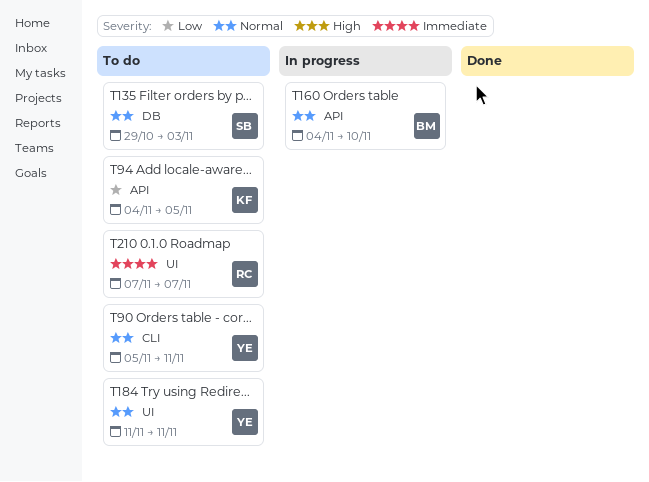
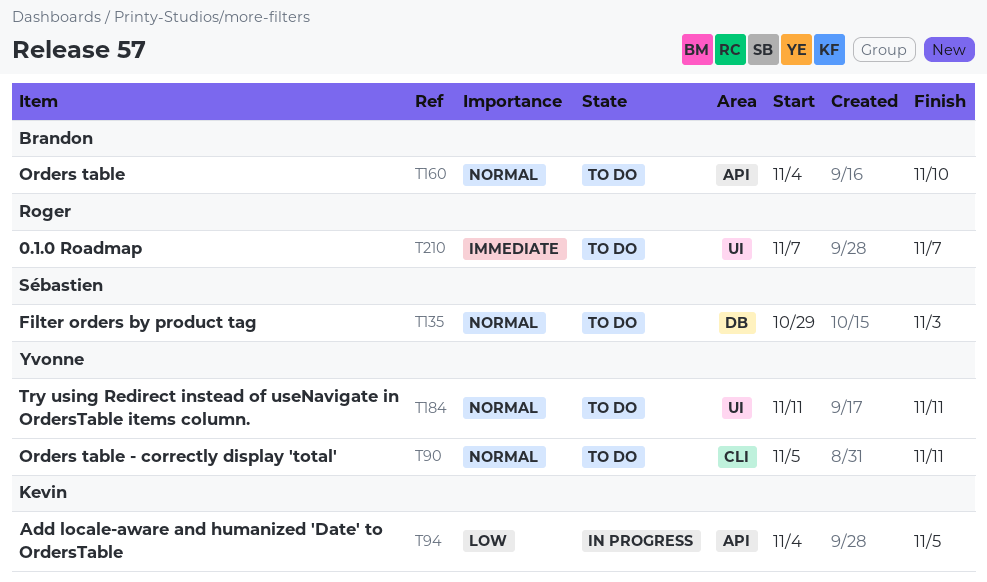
T94, status: To do -> In progress
T160, status: In progress -> To do

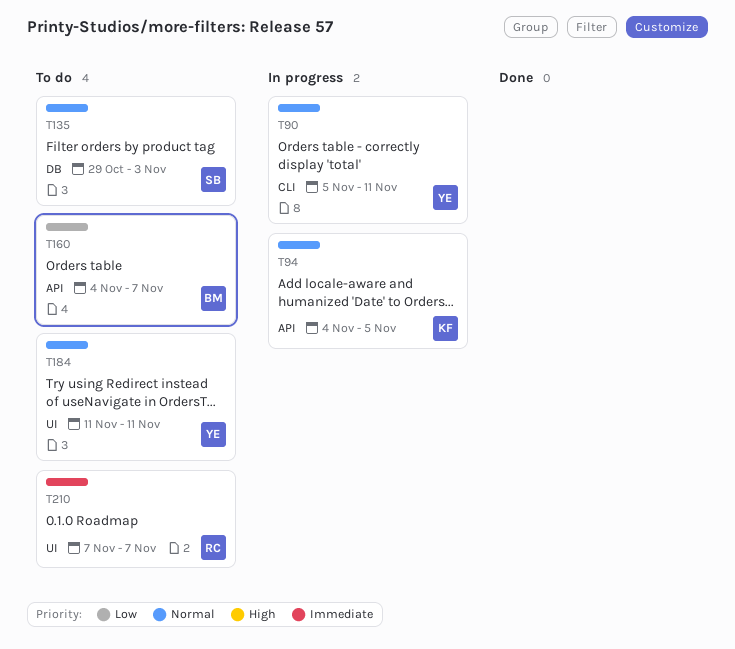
T90, status: To do -> In progress
T94, priority: Low -> Normal
T160, priority: Normal -> Low
T160, due: Nov 10 -> Nov 7

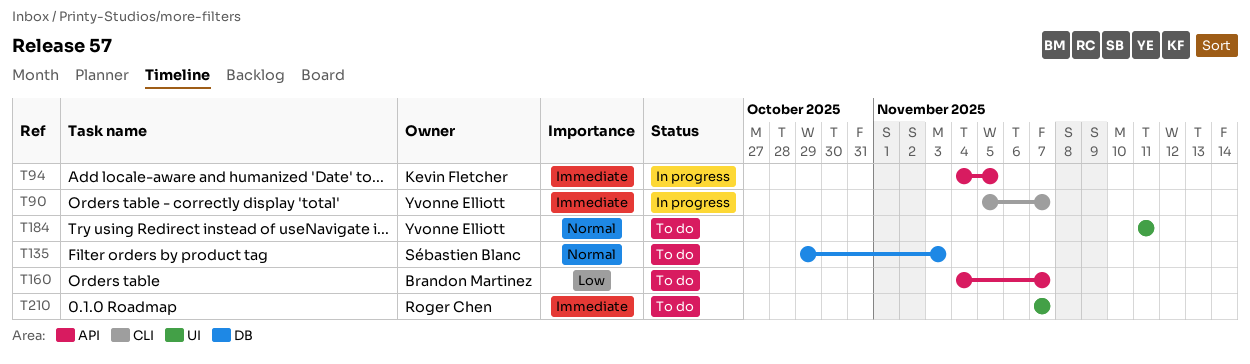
T90, priority: Normal -> Immediate
T90, due: Nov 11 -> Nov 7
T94, priority: Normal -> Immediate

